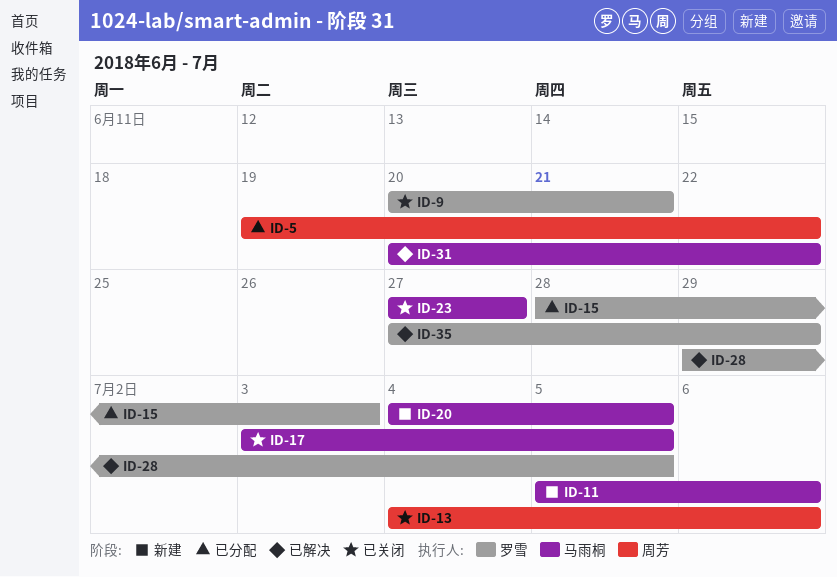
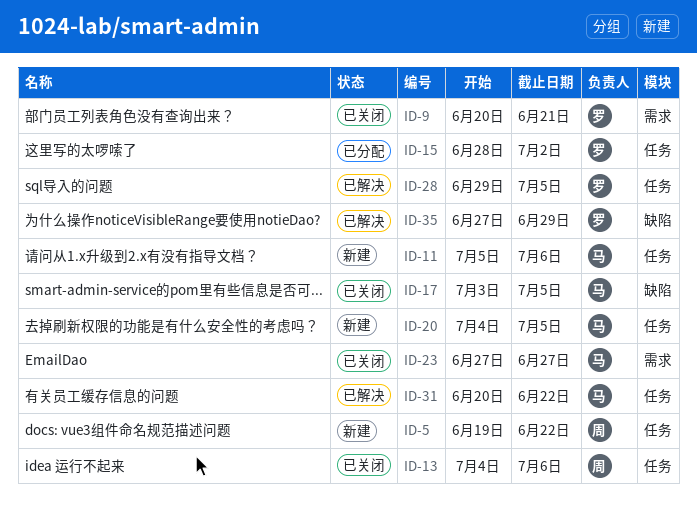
ID-5, status: 已分配 -> 新建
ID-15, due: Jul 3 -> Jul 2

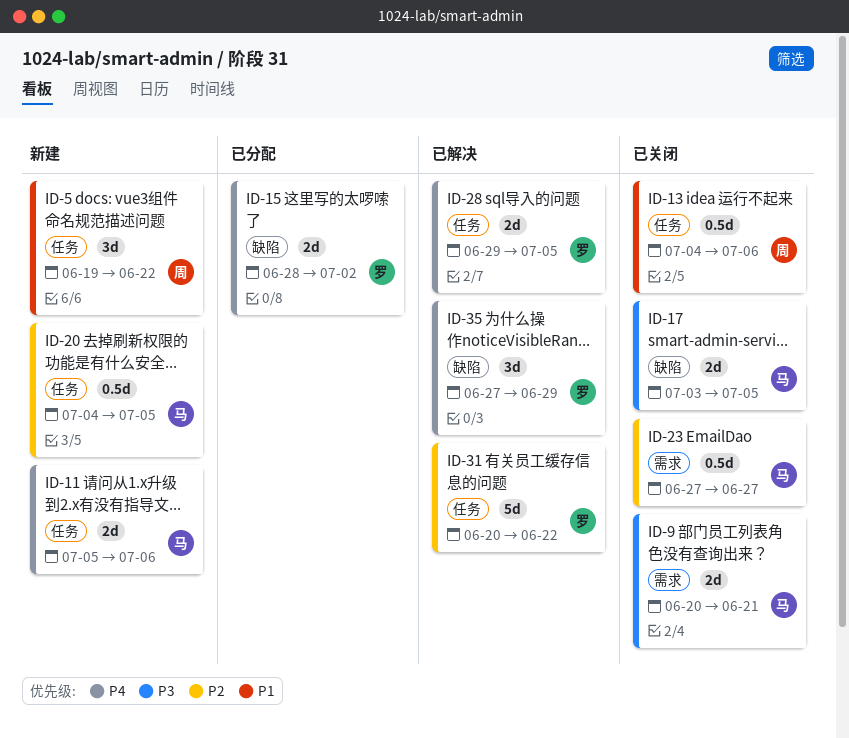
ID-9, owner: 罗 -> 马
ID-15, label: 任务 -> 缺陷
ID-31, owner: 马 -> 罗

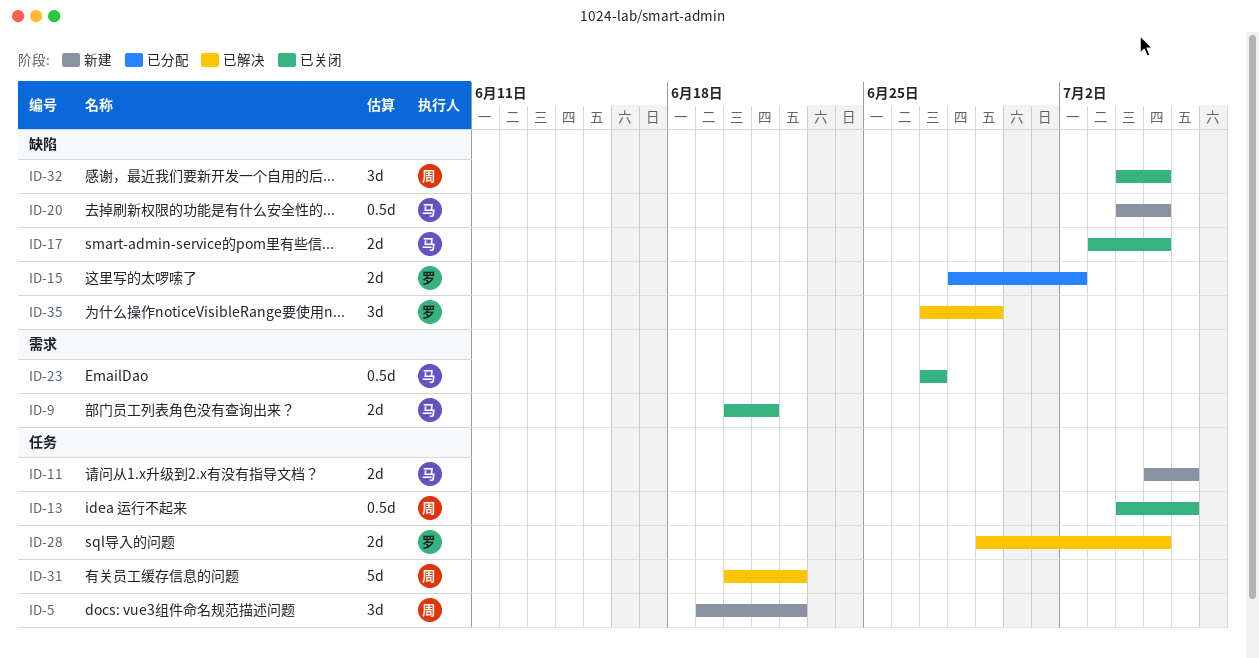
ID-20, label: 任务 -> 缺陷
ID-31, owner: 罗 -> 周
ID-32: none -> present

